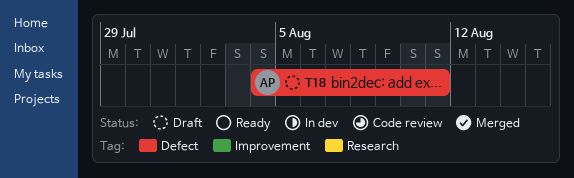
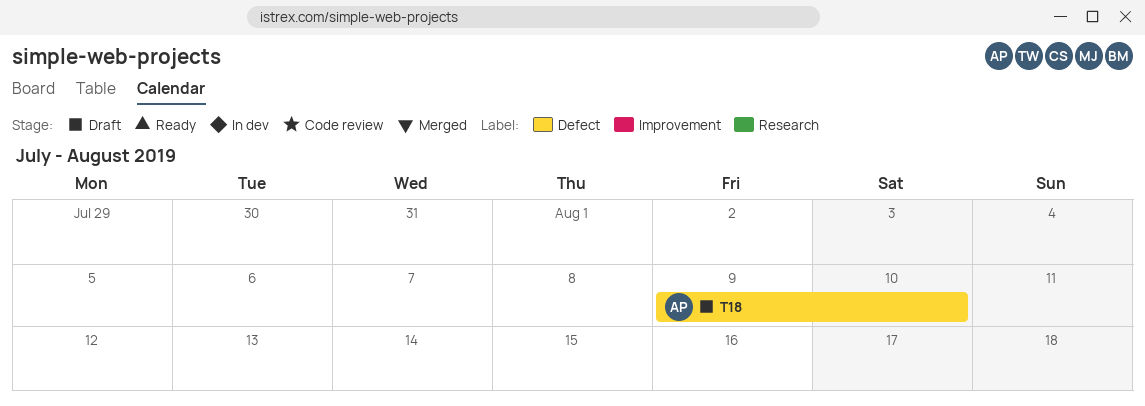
T18, start: Aug 4 -> Aug 9
T18, due: Aug 11 -> Aug 10

